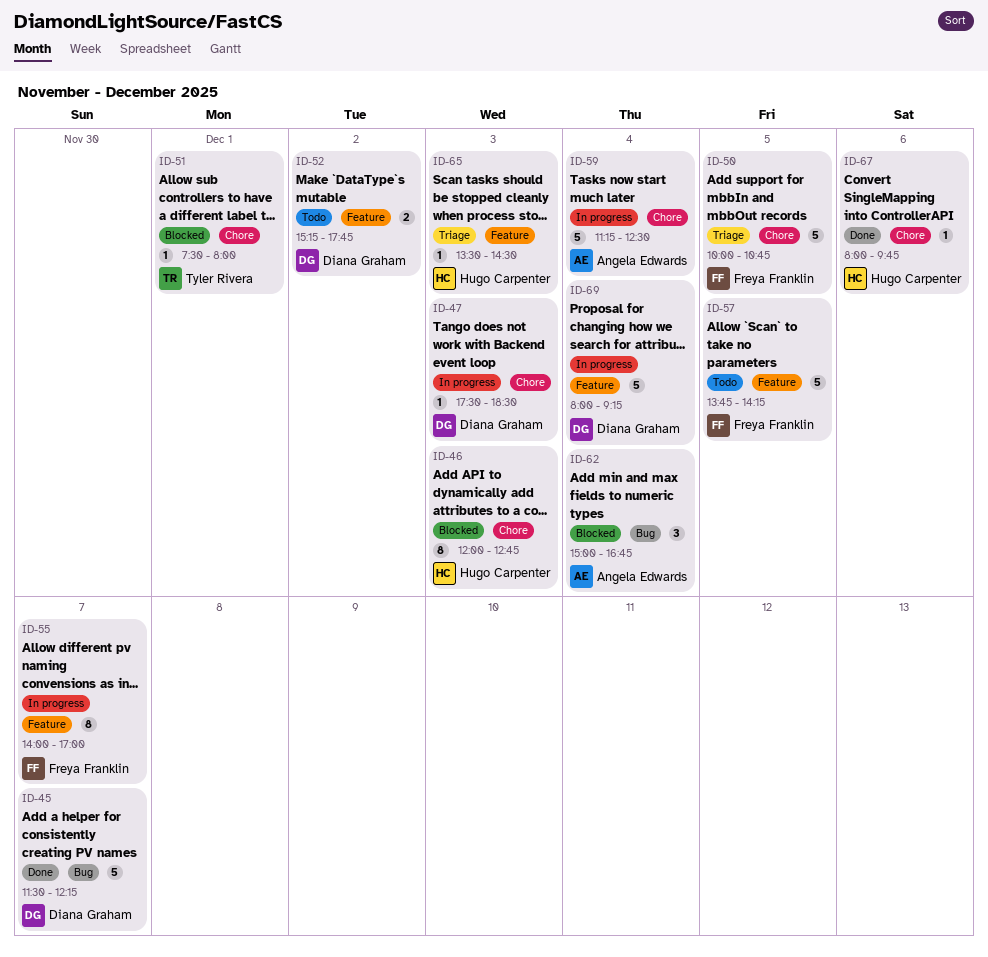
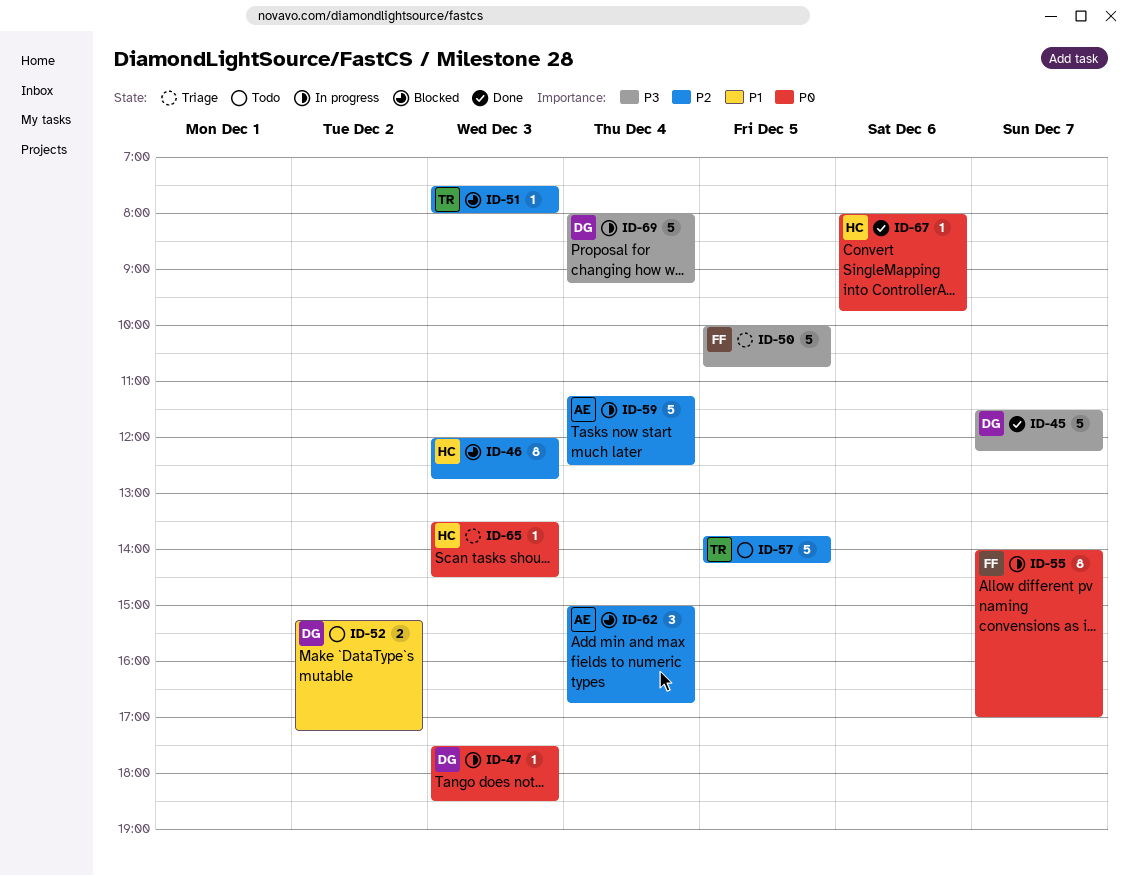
ID-51, day: Dec 1 -> Dec 3
ID-52, ends: 17:45 -> 17:15
ID-57, owner: Freya Franklin -> Tyler Rivera

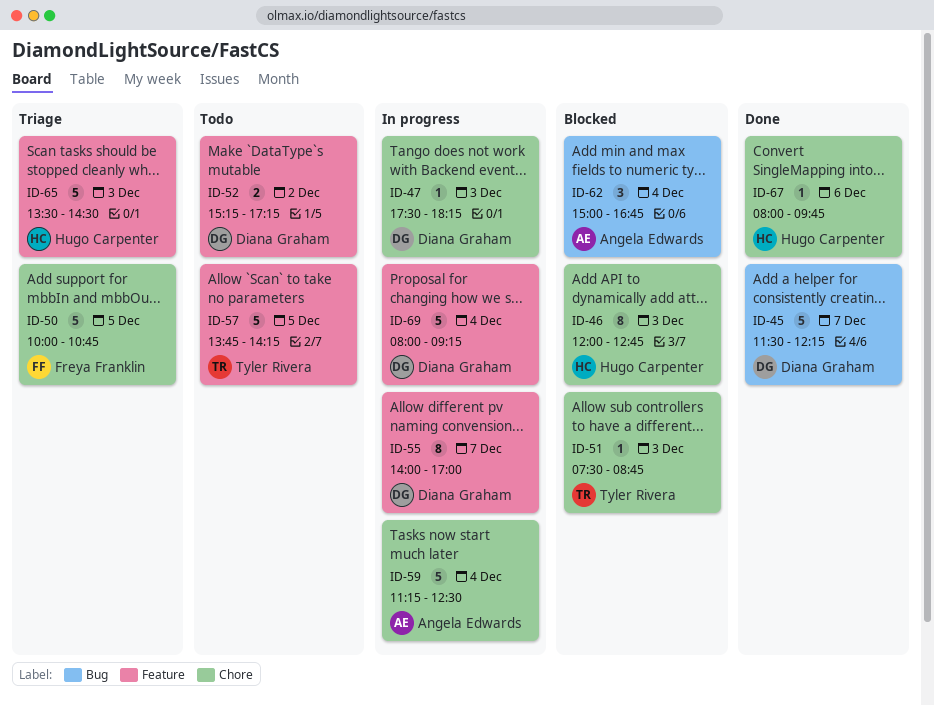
ID-47, ends: 18:30 -> 18:15
ID-51, ends: 08:00 -> 08:45
ID-55, owner: Freya Franklin -> Diana Graham
ID-65, estimate: 1 -> 5

